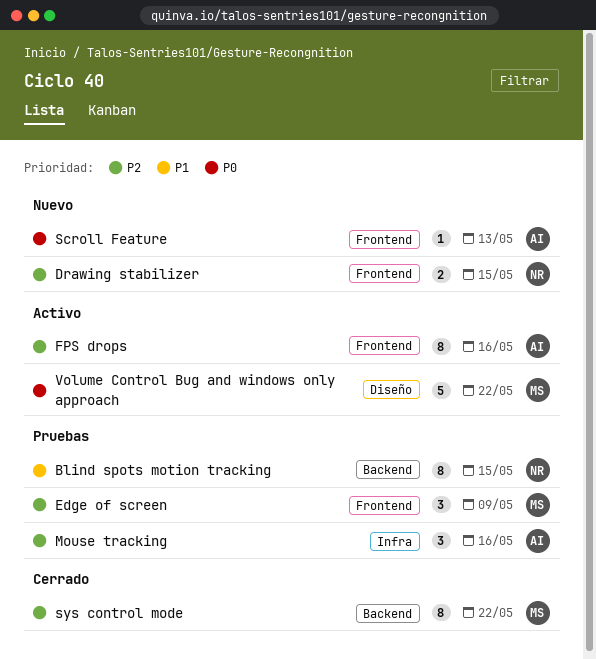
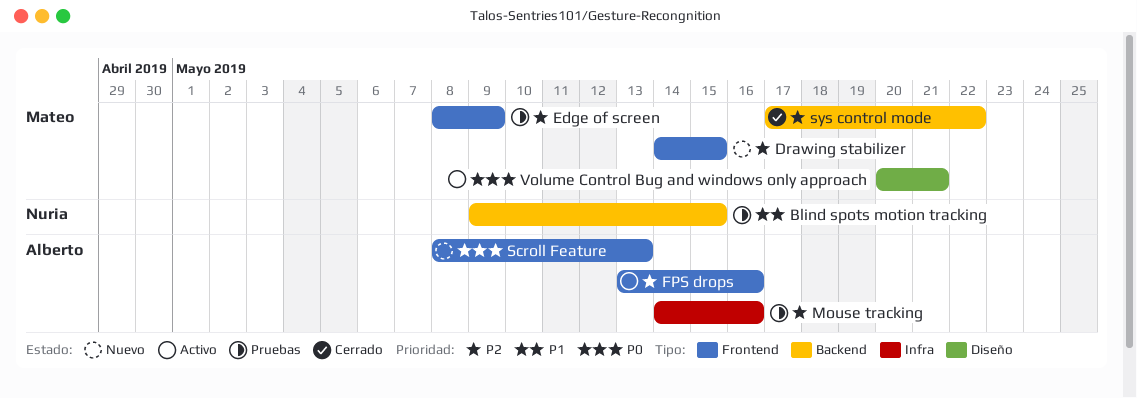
Drawing stabilizer, owner: Nuria -> Mateo
Volume Control Bug and windows only approach, due: May 22 -> May 21

